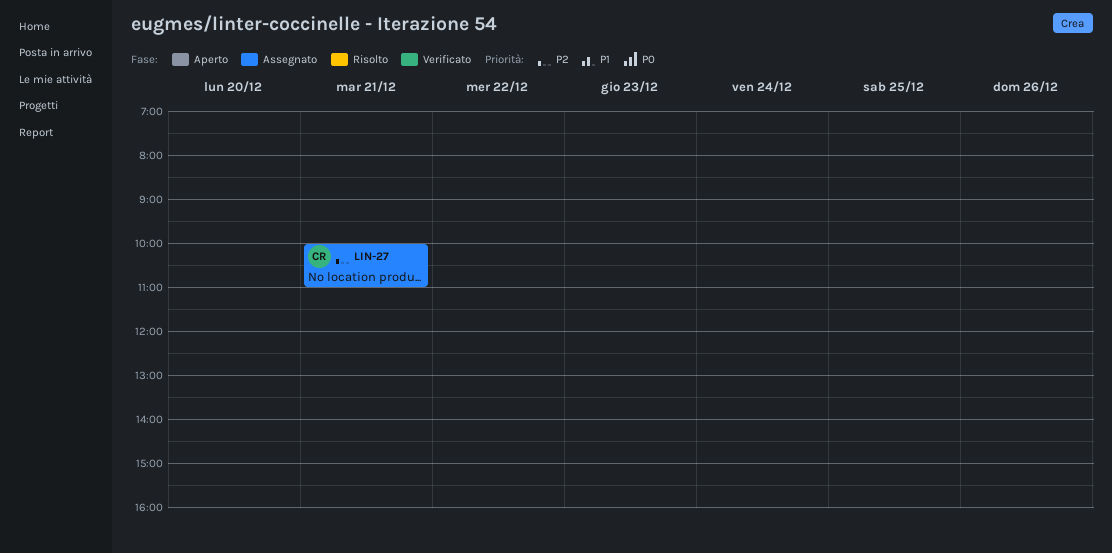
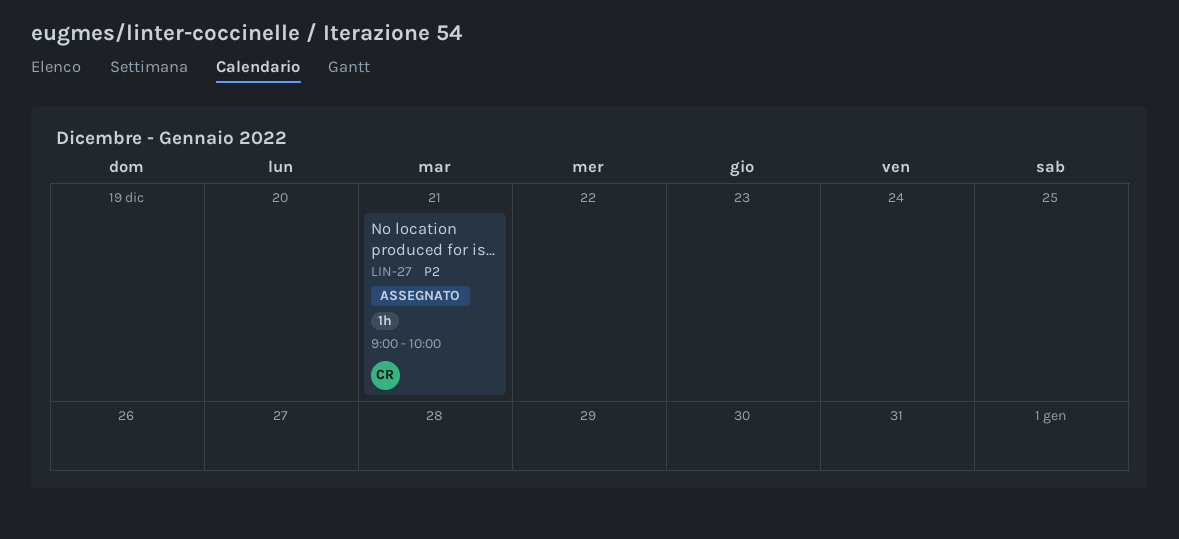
LIN-27, begins: 10:00 -> 09:00
LIN-27, ends: 11:00 -> 10:00

